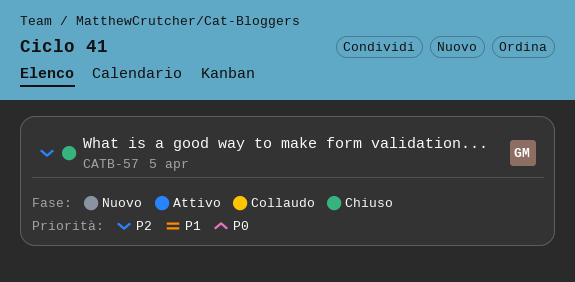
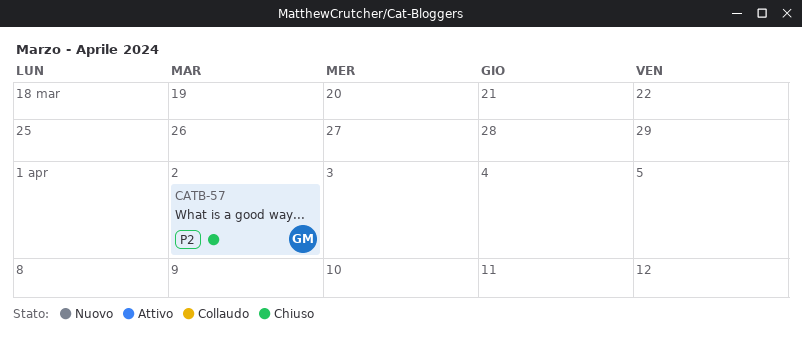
CATB-57, due: Apr 5 -> Apr 2

